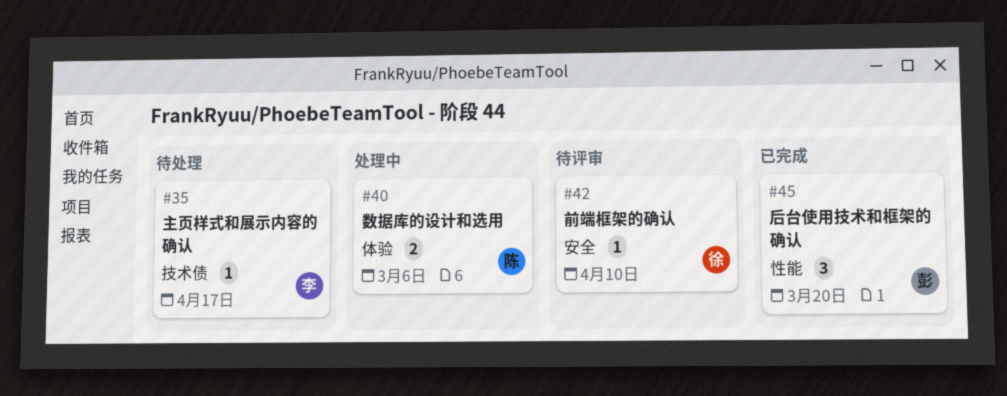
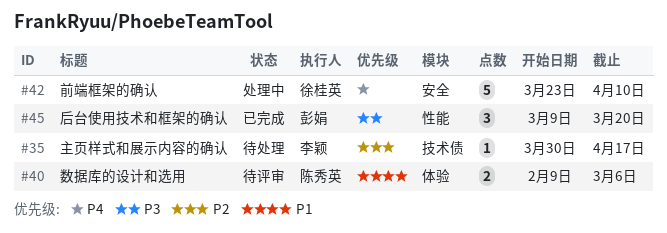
#40, status: 处理中 -> 待评审
#42, status: 待评审 -> 处理中
#42, estimate: 1 -> 5

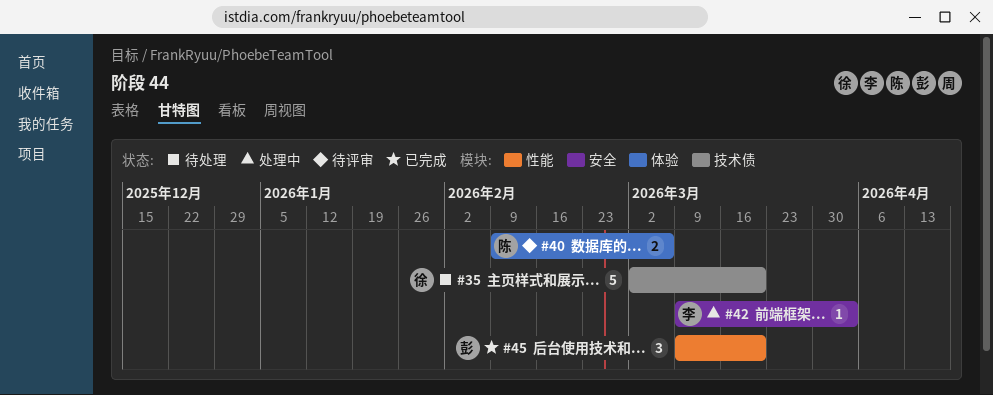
#35, owner: 李颖 -> 徐桂英
#35, estimate: 1 -> 5
#35, start: Mar 30 -> Mar 2
#35, due: Apr 17 -> Mar 20
#42, owner: 徐桂英 -> 李颖
#42, estimate: 5 -> 1
#42, start: Mar 23 -> Mar 9
#42, due: Apr 10 -> Apr 3

